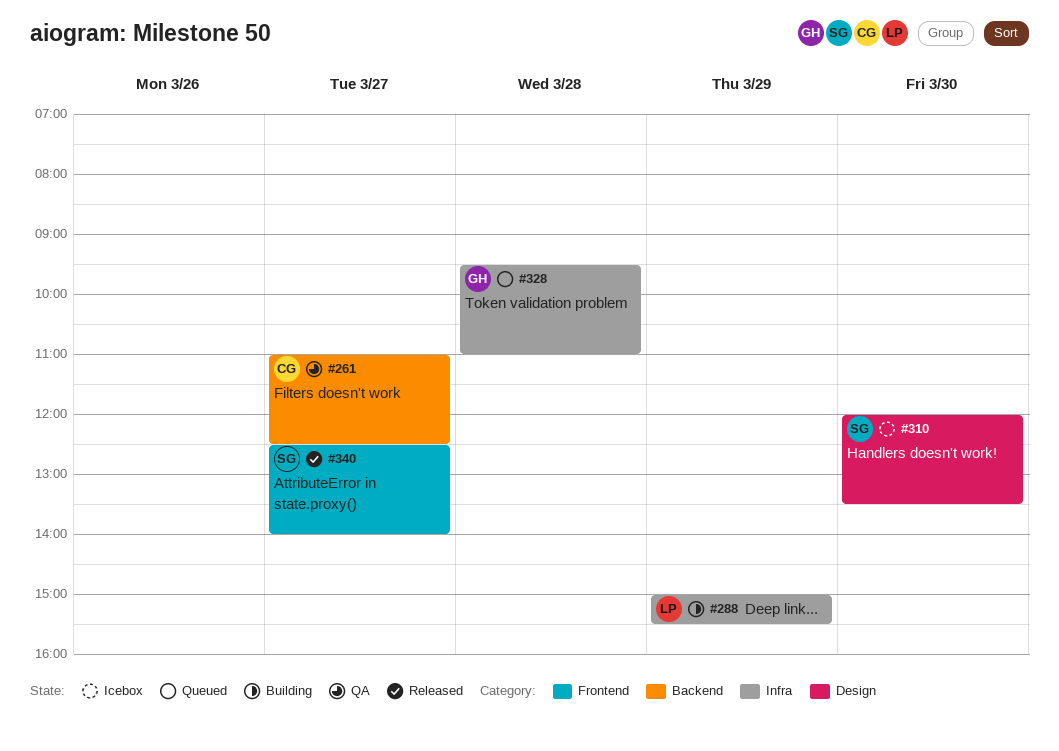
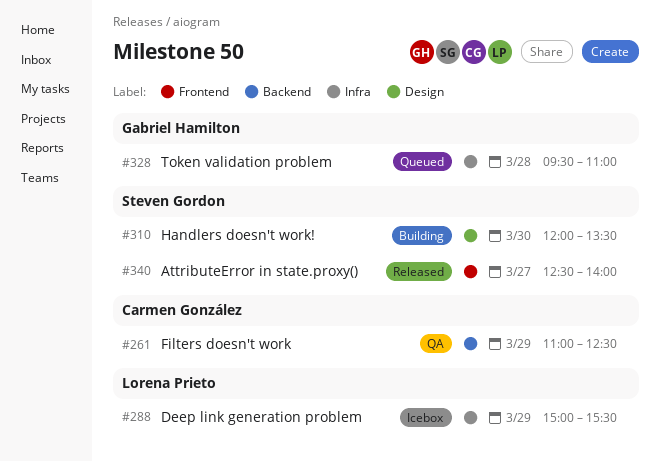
#261, day: Mar 27 -> Mar 29
#288, status: Building -> Icebox
#310, status: Icebox -> Building

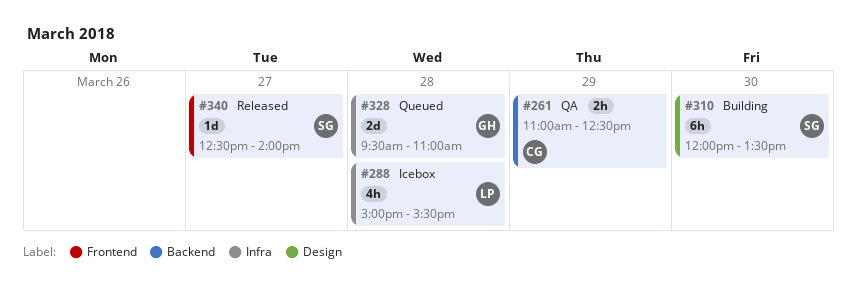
#288, day: Mar 29 -> Mar 28

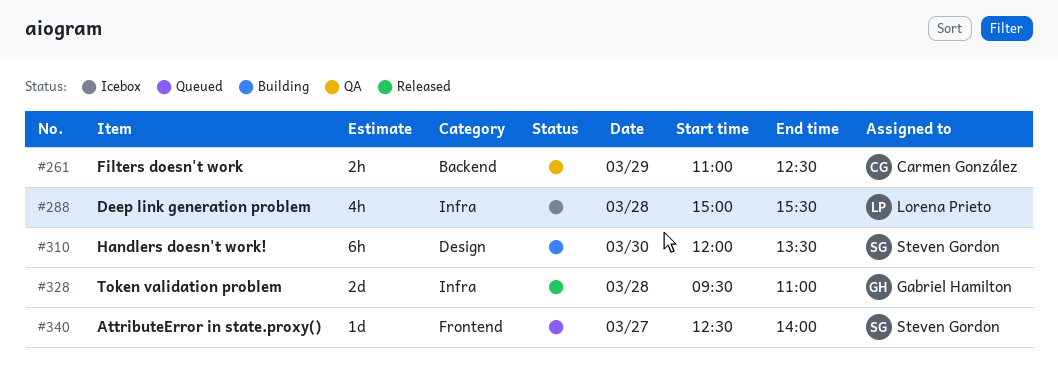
#328, status: Queued -> Released
#340, status: Released -> Queued

